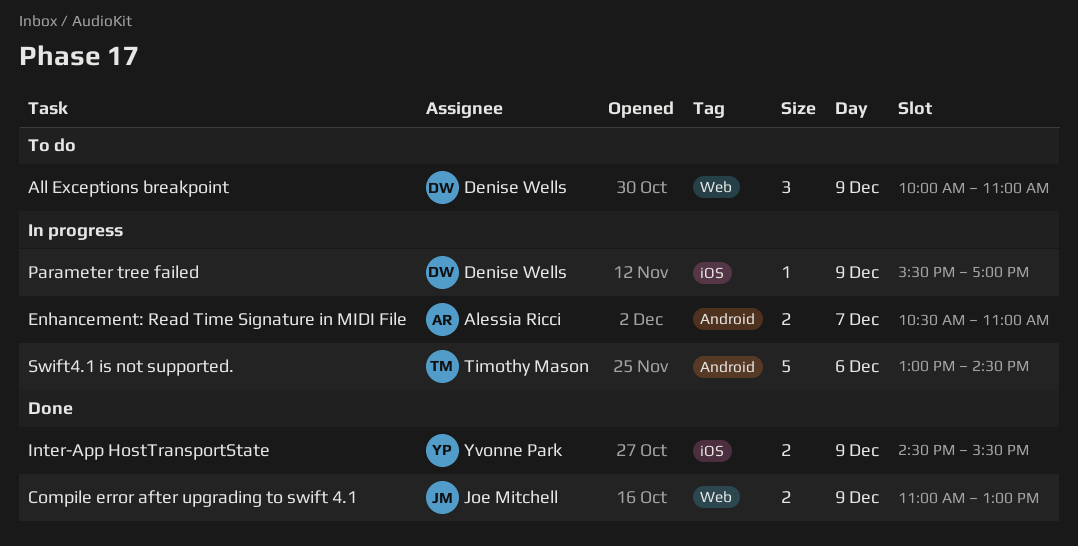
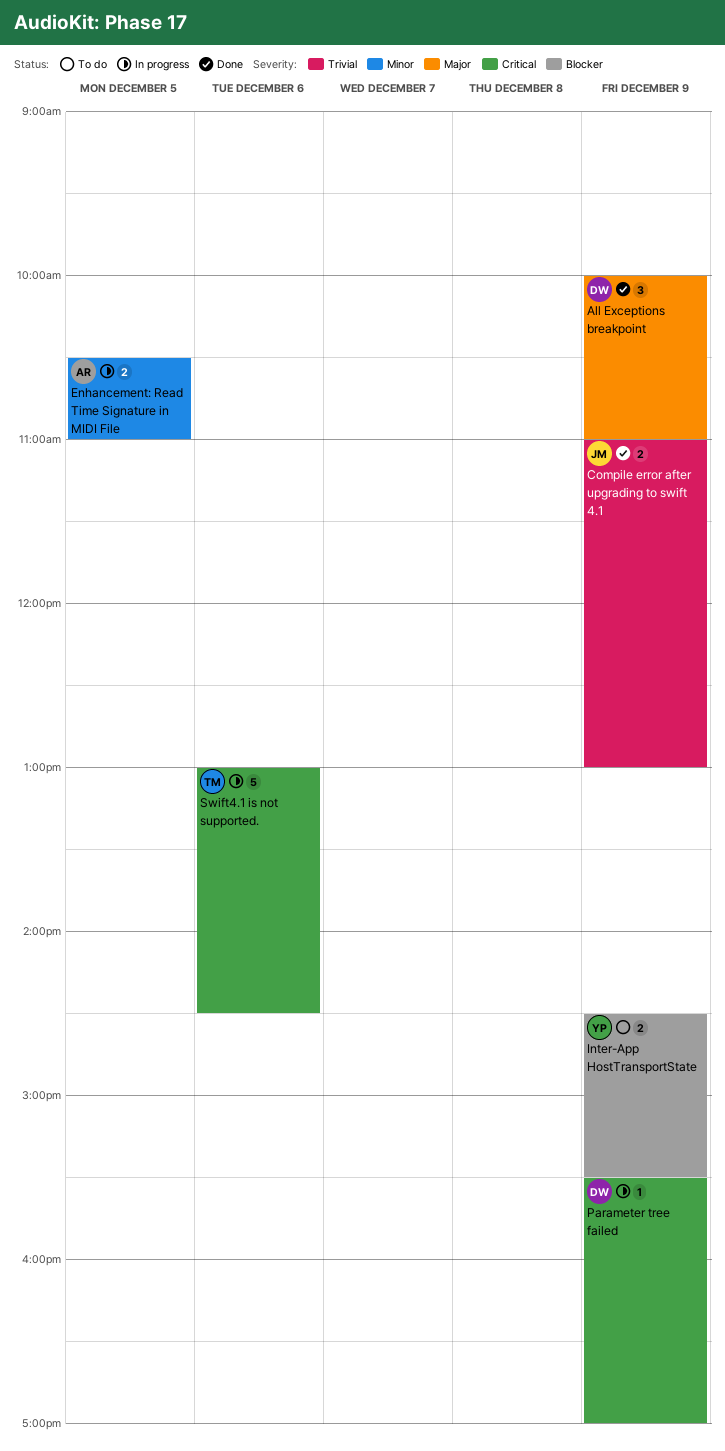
All Exceptions breakpoint, status: To do -> Done
Enhancement: Read Time Signature in MIDI File, day: Dec 7 -> Dec 5
Inter-App HostTransportState, status: Done -> To do

